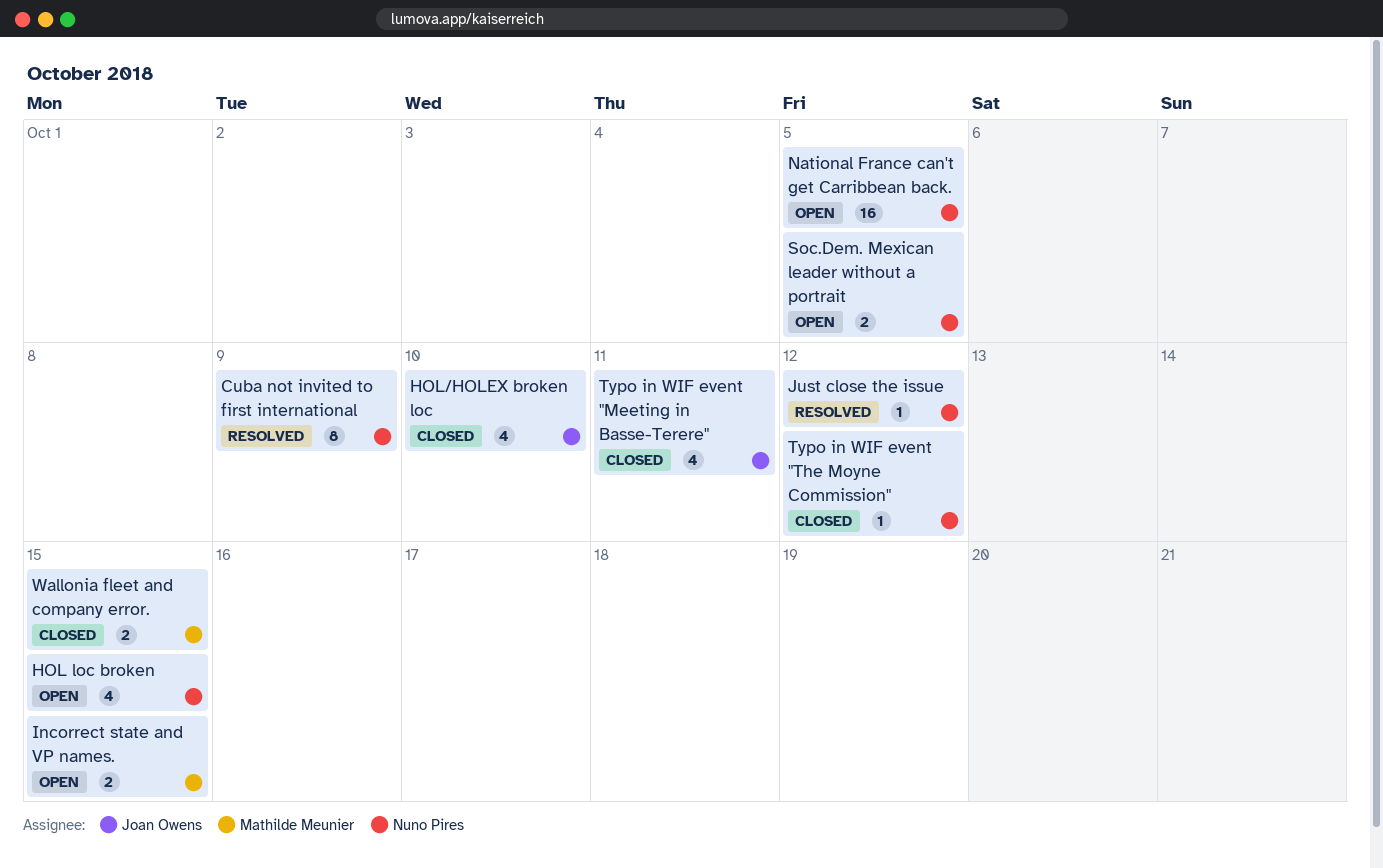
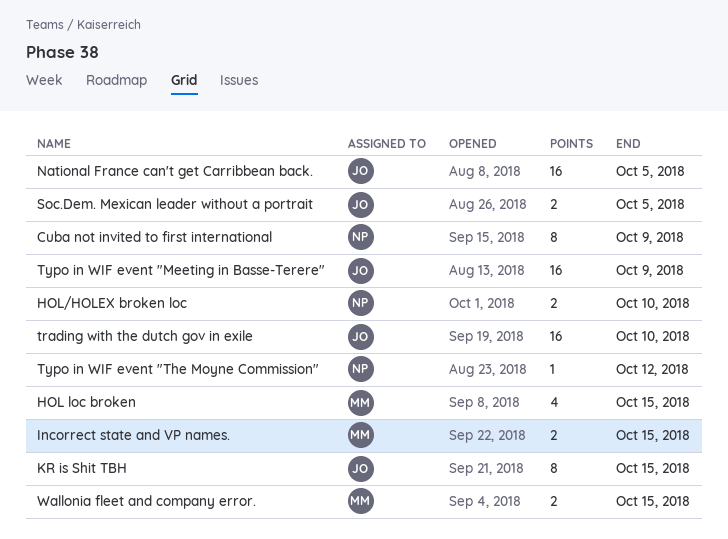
HOL loc broken, owner: Nuno Pires -> Mathilde Meunier
HOL/HOLEX broken loc, owner: Joan Owens -> Nuno Pires
HOL/HOLEX broken loc, estimate: 4 -> 2
Just close the issue: present -> none
KR is Shit TBH: none -> present
National France can't get Carribbean back., owner: Nuno Pires -> Joan Owens
Soc.Dem. Mexican leader without a portrait, owner: Nuno Pires -> Joan Owens
trading with the dutch gov in exile: none -> present
Typo in WIF event "Meeting in Basse-Terere", estimate: 4 -> 16
Typo in WIF event "Meeting in Basse-Terere", due: Oct 11 -> Oct 9

